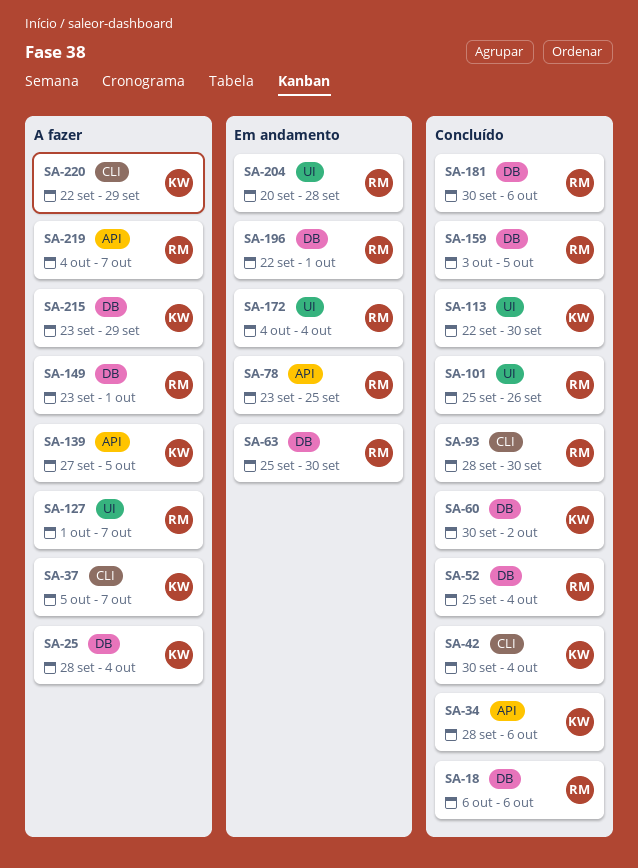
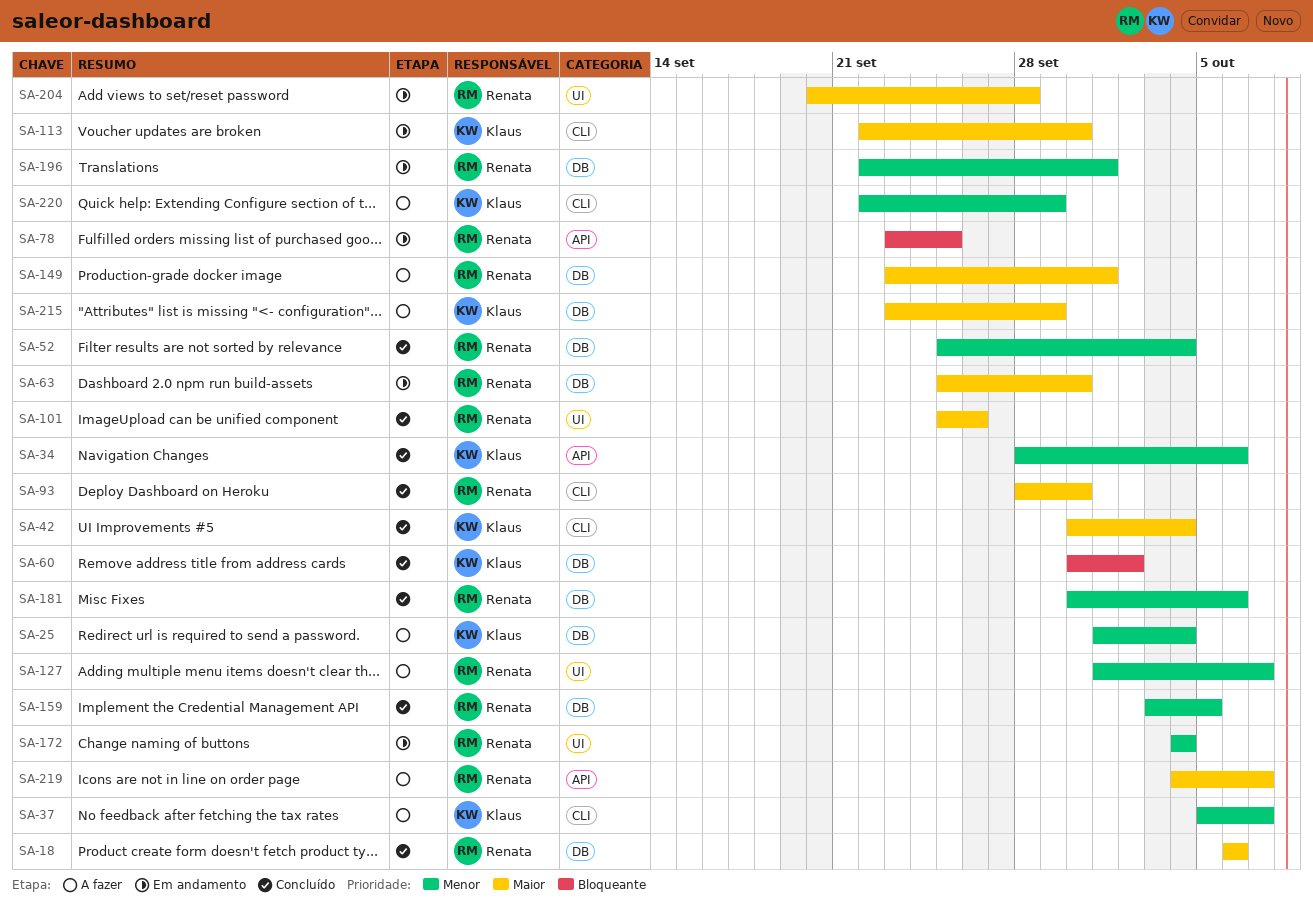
SA-25, start: Sep 28 -> Oct 1
SA-113, status: Concluído -> Em andamento
SA-113, label: UI -> CLI
SA-139: present -> none

